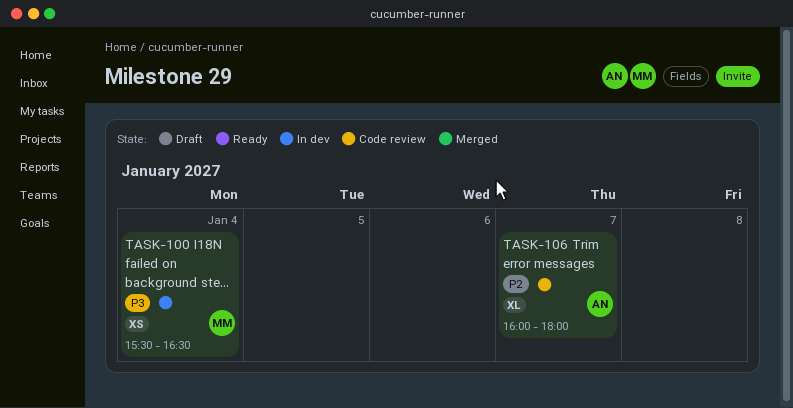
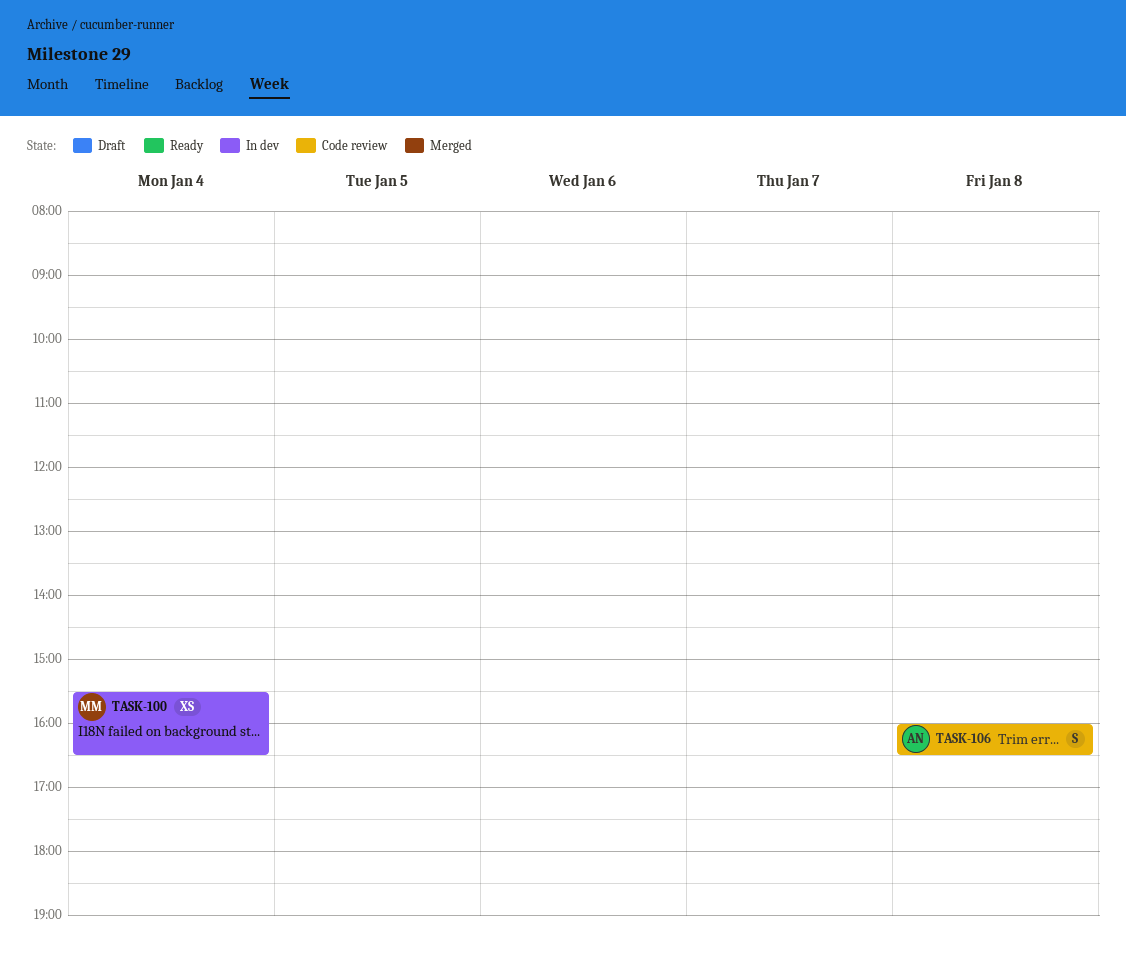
TASK-106, estimate: XL -> S
TASK-106, day: Jan 7 -> Jan 8
TASK-106, ends: 18:00 -> 16:30

